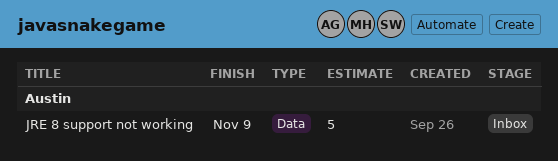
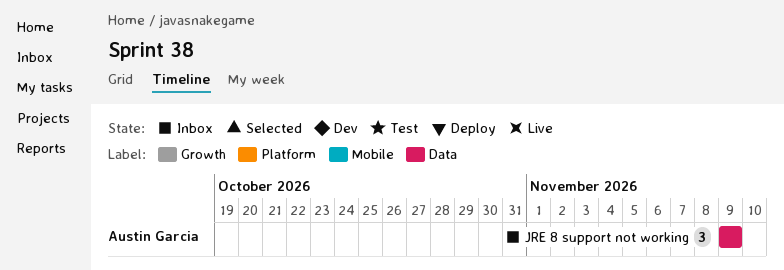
JRE 8 support not working, estimate: 5 -> 3

